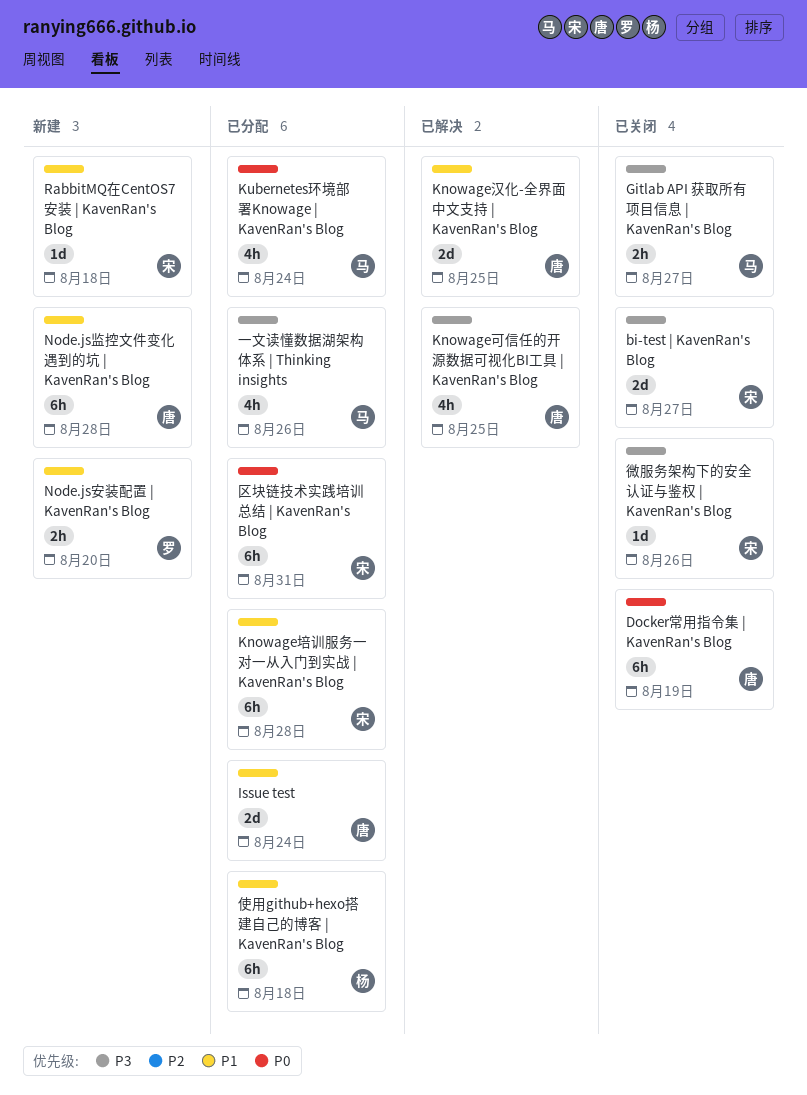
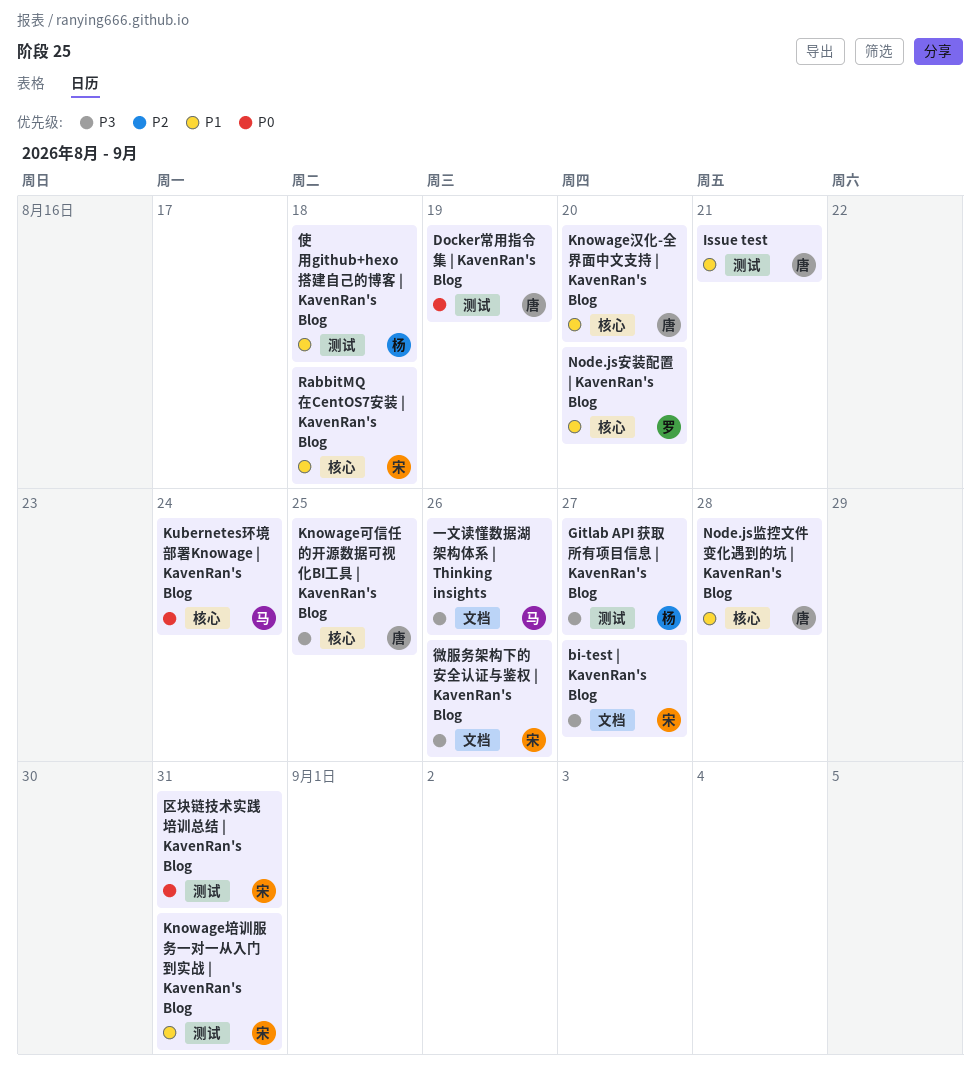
Gitlab API 获取所有项目信息 | KavenRan's Blog, owner: 马 -> 杨
Issue test, due: Aug 24 -> Aug 21
Knowage培训服务一对一从入门到实战 | KavenRan's Blog, due: Aug 28 -> Aug 31
Knowage汉化-全界面中文支持 | KavenRan's Blog, due: Aug 25 -> Aug 20

